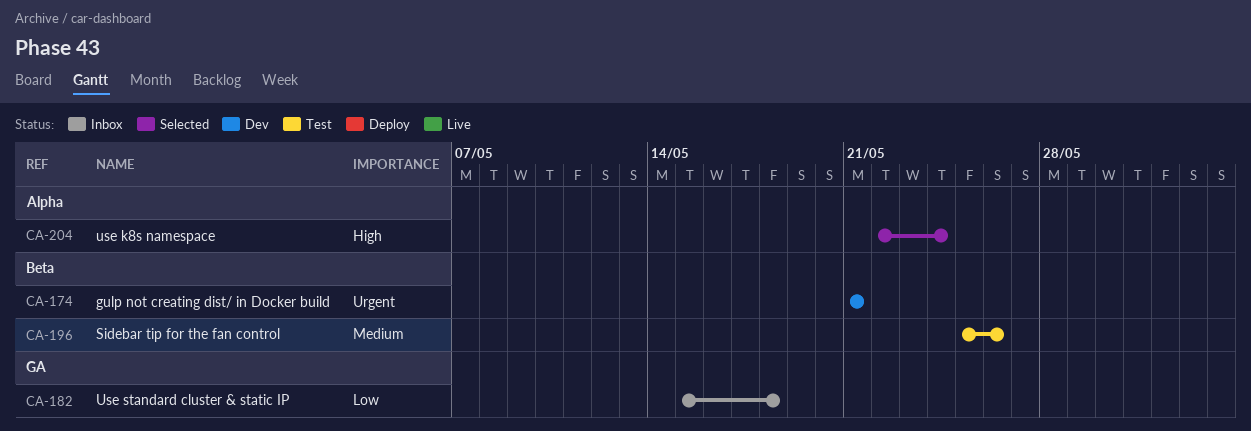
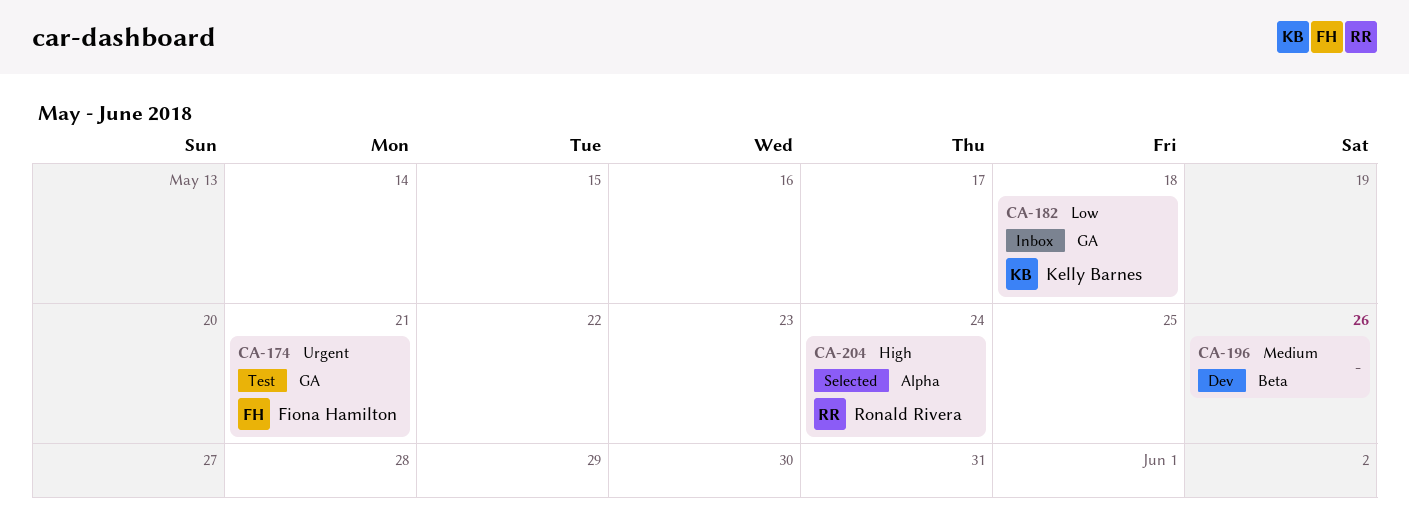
CA-174, status: Dev -> Test
CA-174, label: Beta -> GA
CA-196, status: Test -> Dev

